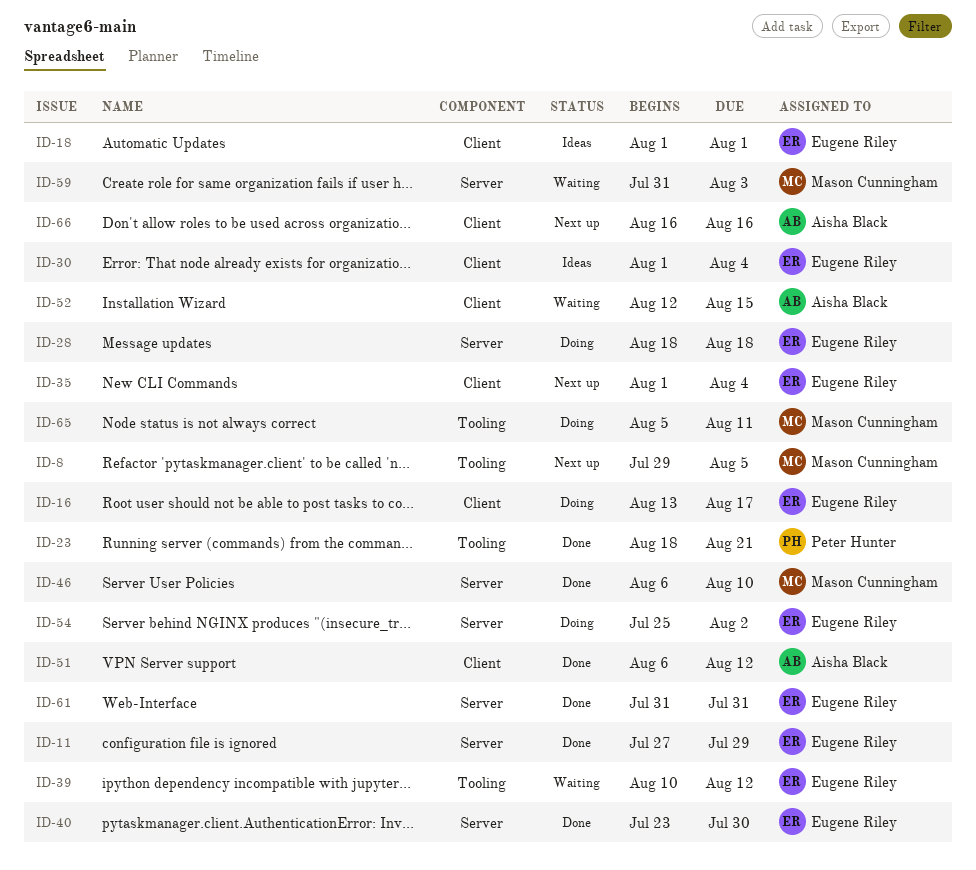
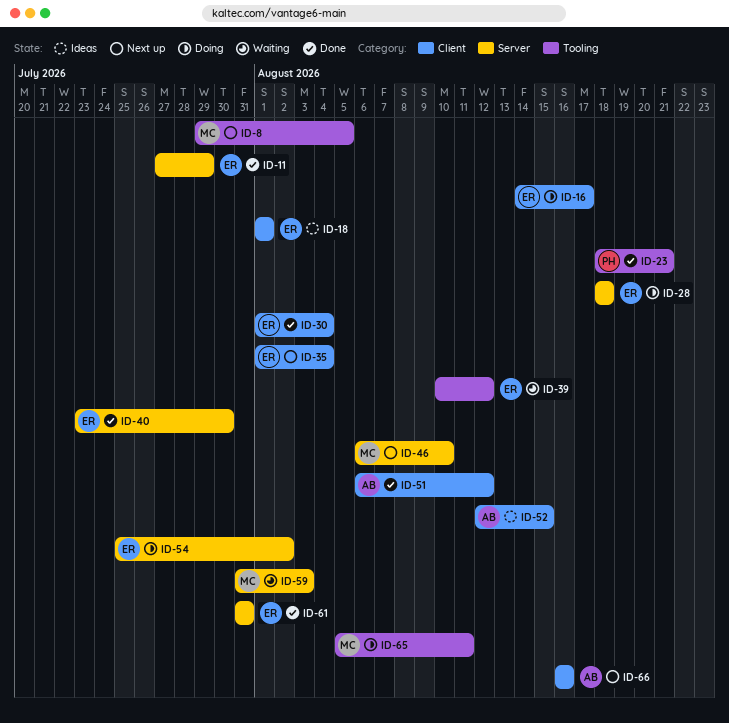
ID-16, start: Aug 13 -> Aug 14
ID-30, status: Ideas -> Done
ID-46, status: Done -> Next up
ID-52, status: Waiting -> Ideas

